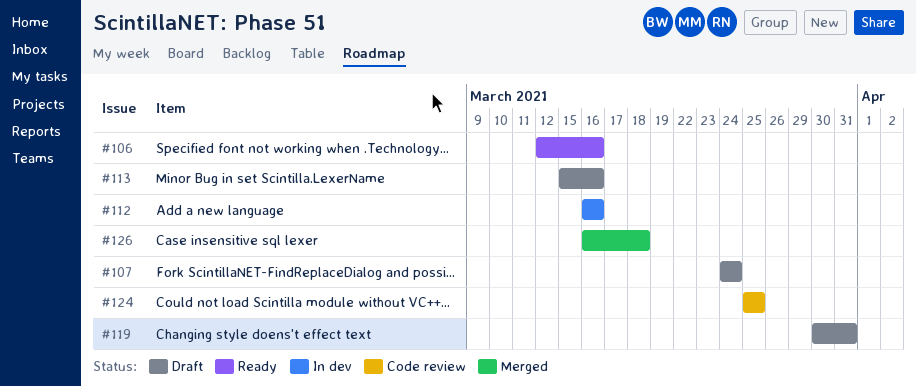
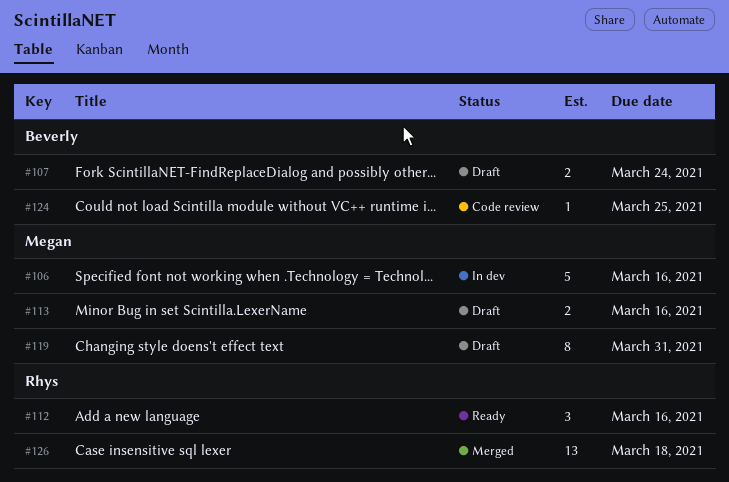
#106, status: Ready -> In dev
#112, status: In dev -> Ready

